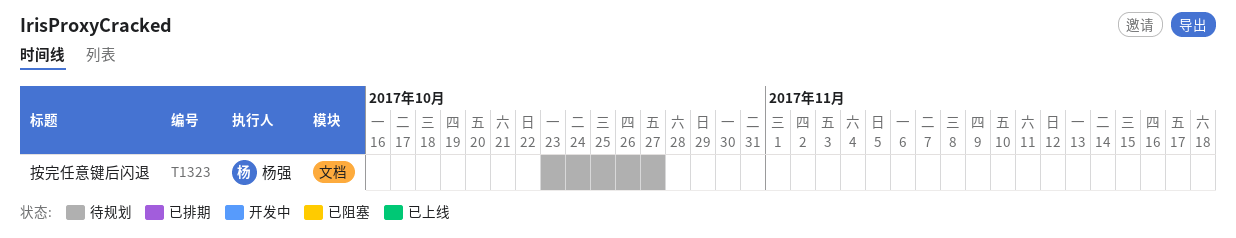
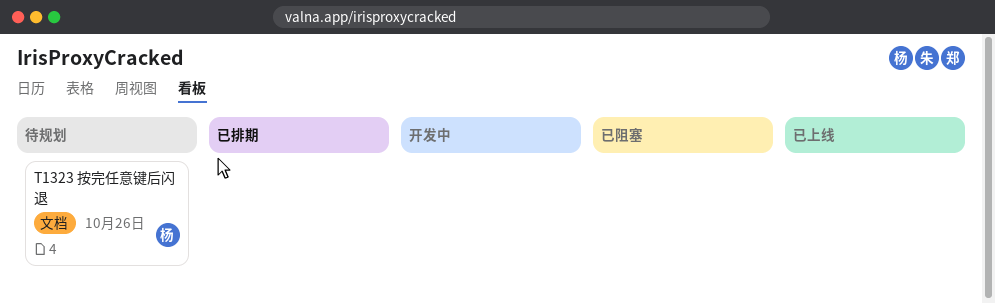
T1323, due: Oct 27 -> Oct 26

